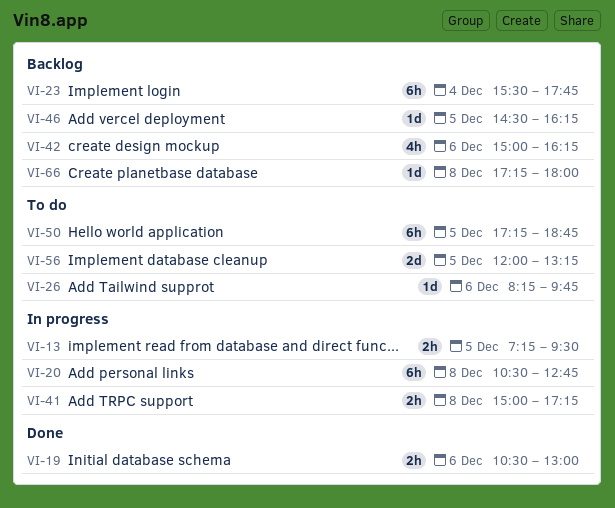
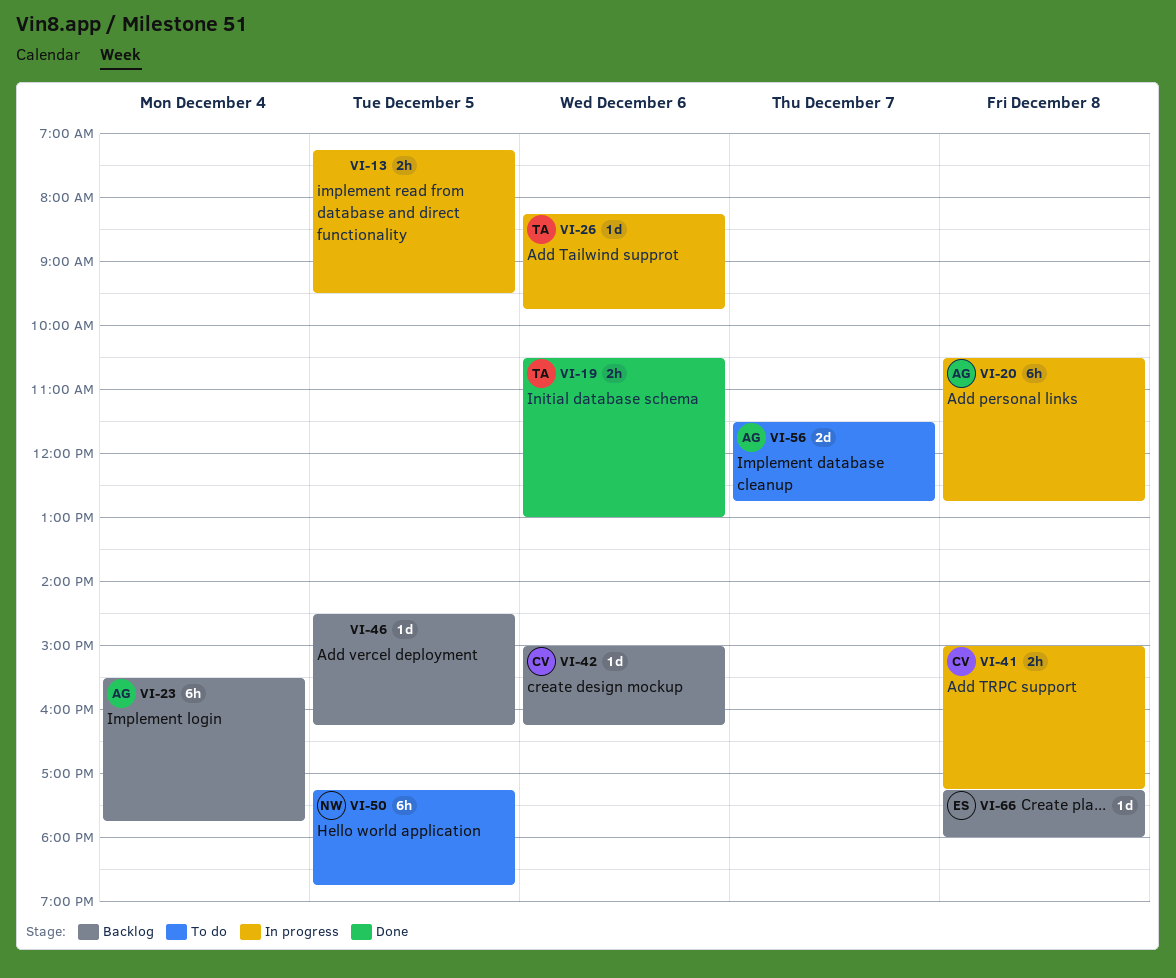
VI-26, status: To do -> In progress
VI-42, estimate: 4h -> 1d
VI-56, day: Dec 5 -> Dec 7
VI-56, begins: 12:00 -> 11:30
VI-56, ends: 13:15 -> 12:45

